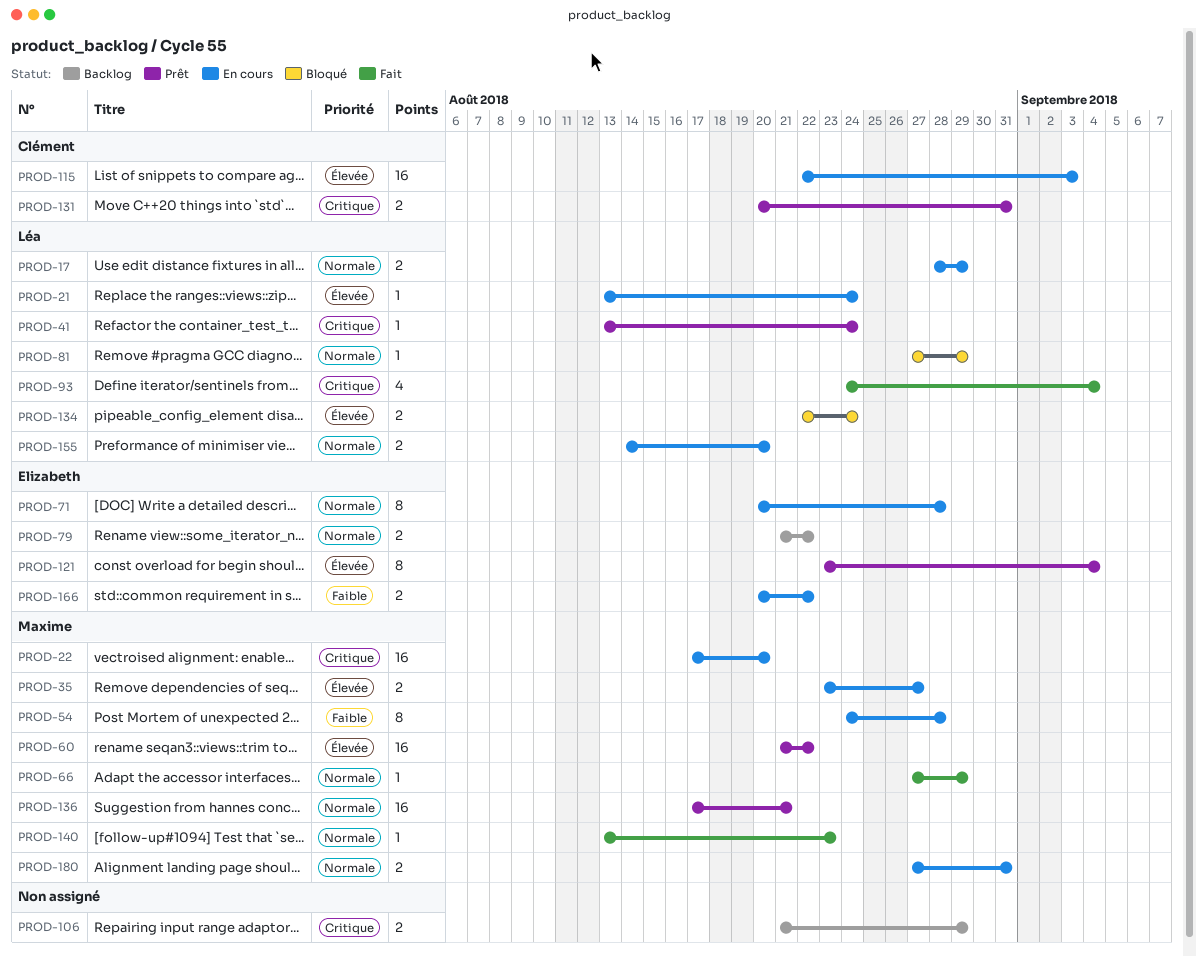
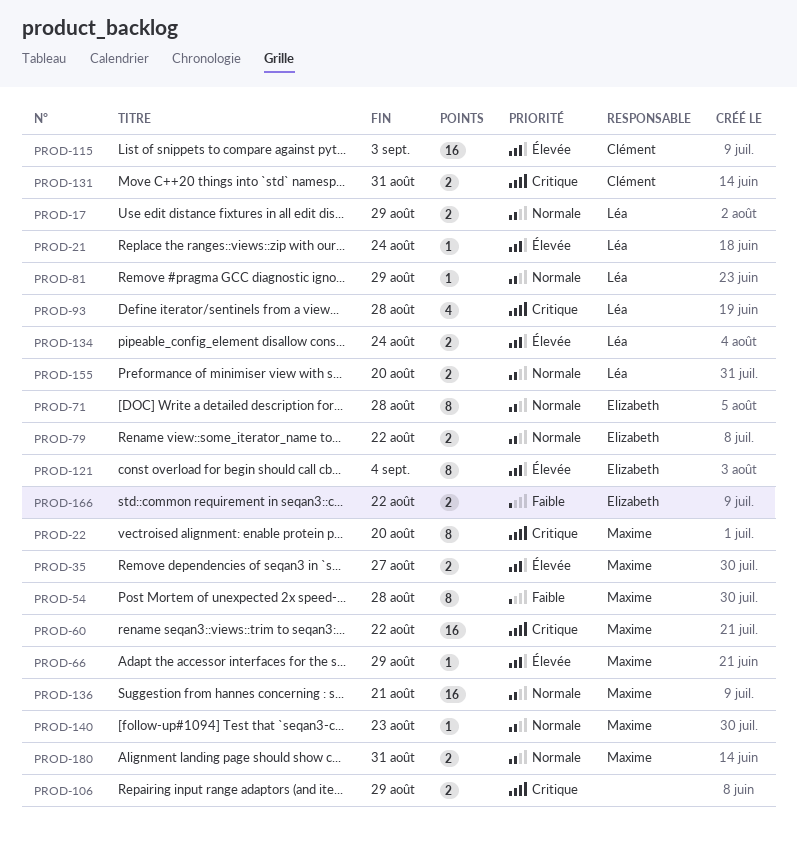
PROD-22, estimate: 16 -> 8
PROD-41: present -> none
PROD-60, priority: Élevée -> Critique
PROD-66, priority: Normale -> Élevée
PROD-93, due: Sep 4 -> Aug 28

